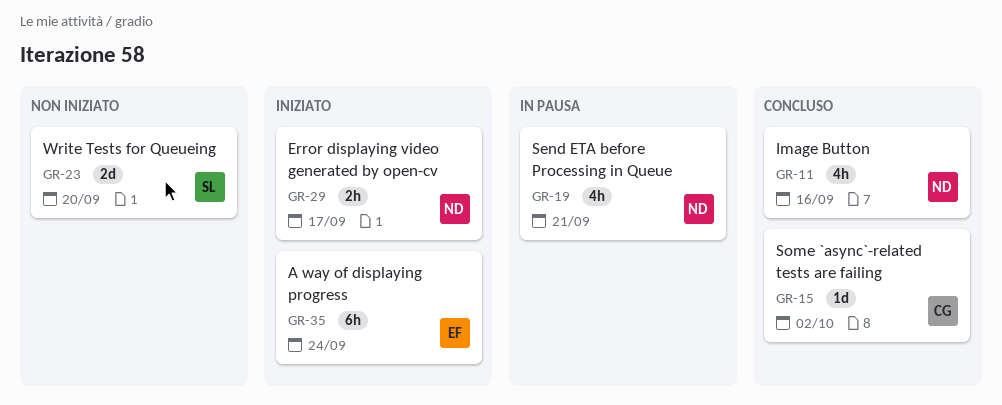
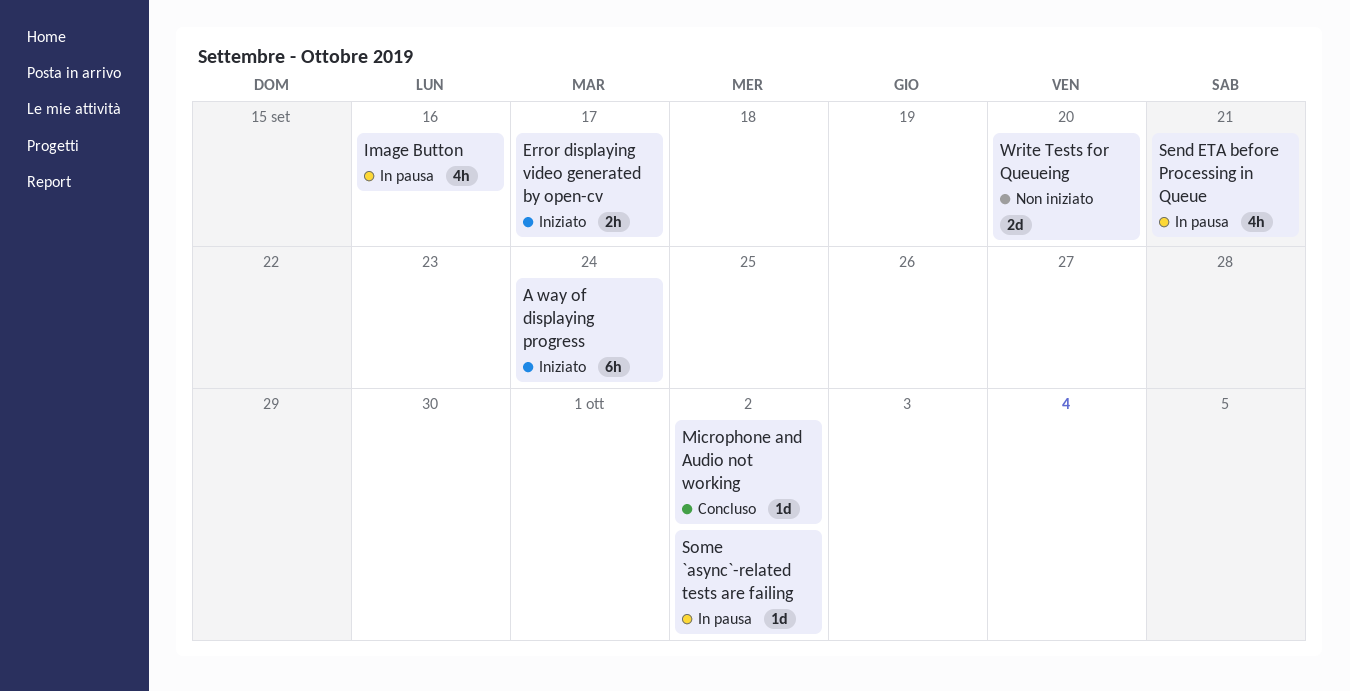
Image Button, status: Concluso -> In pausa
Microphone and Audio not working: none -> present
Some `async`-related tests are failing, status: Concluso -> In pausa

